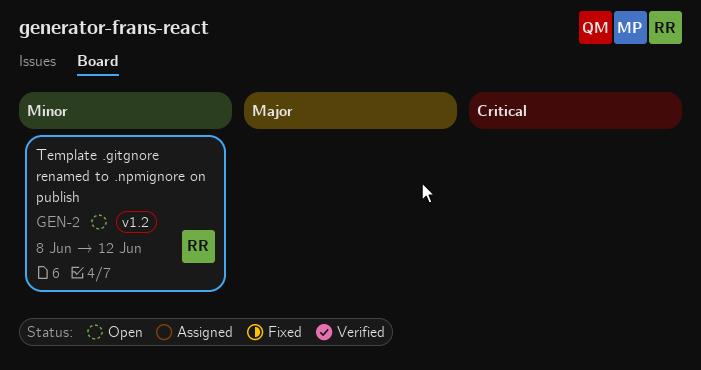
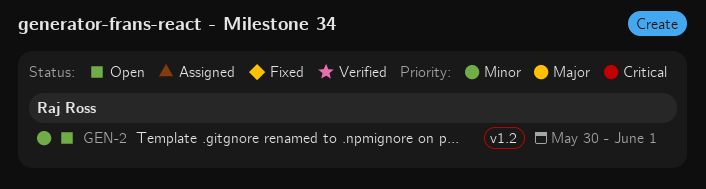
GEN-2, start: Jun 8 -> May 30
GEN-2, due: Jun 12 -> Jun 1

